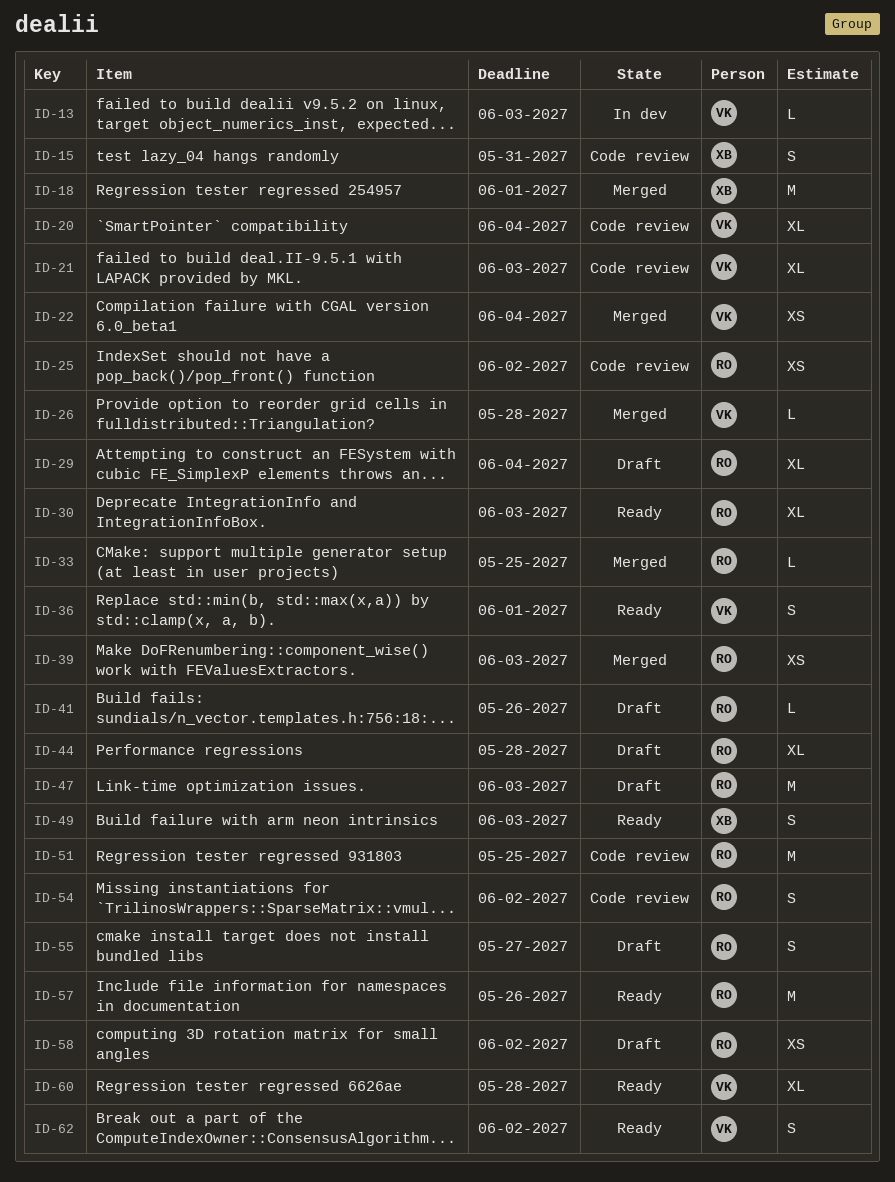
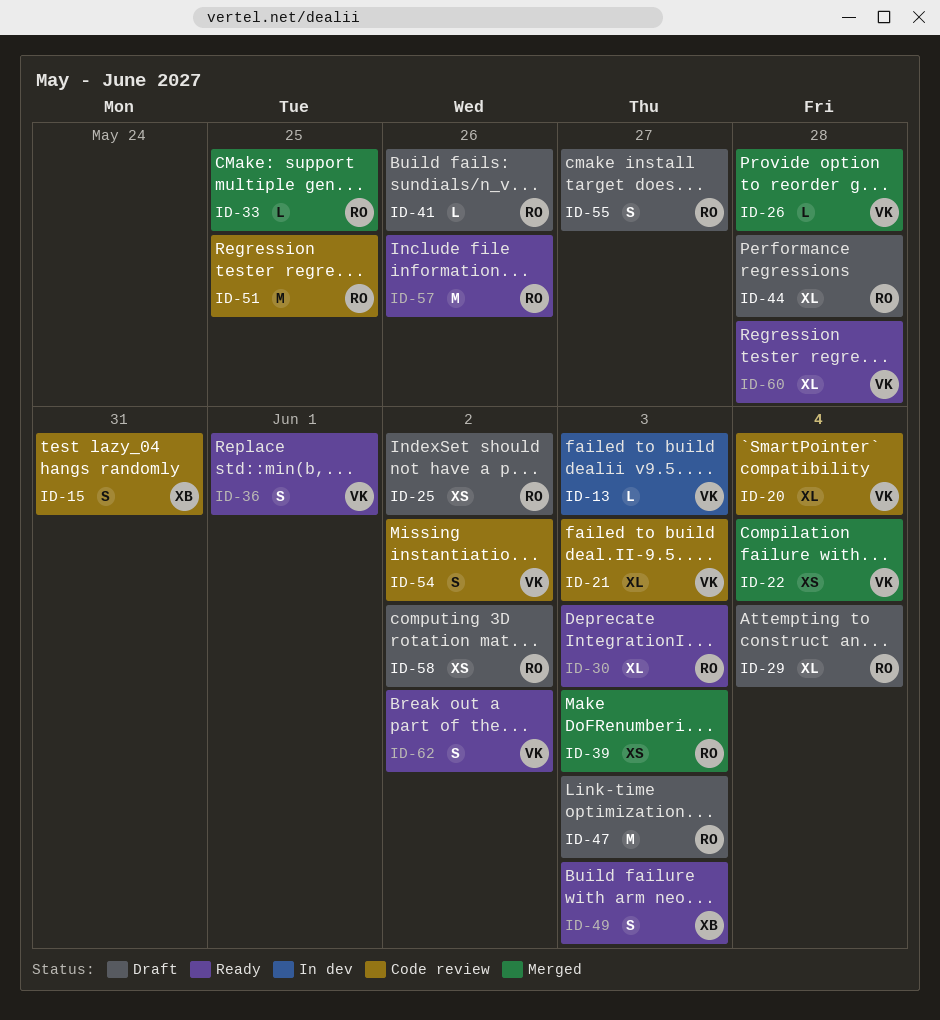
ID-18: present -> none
ID-25, status: Code review -> Draft
ID-54, owner: RO -> VK

